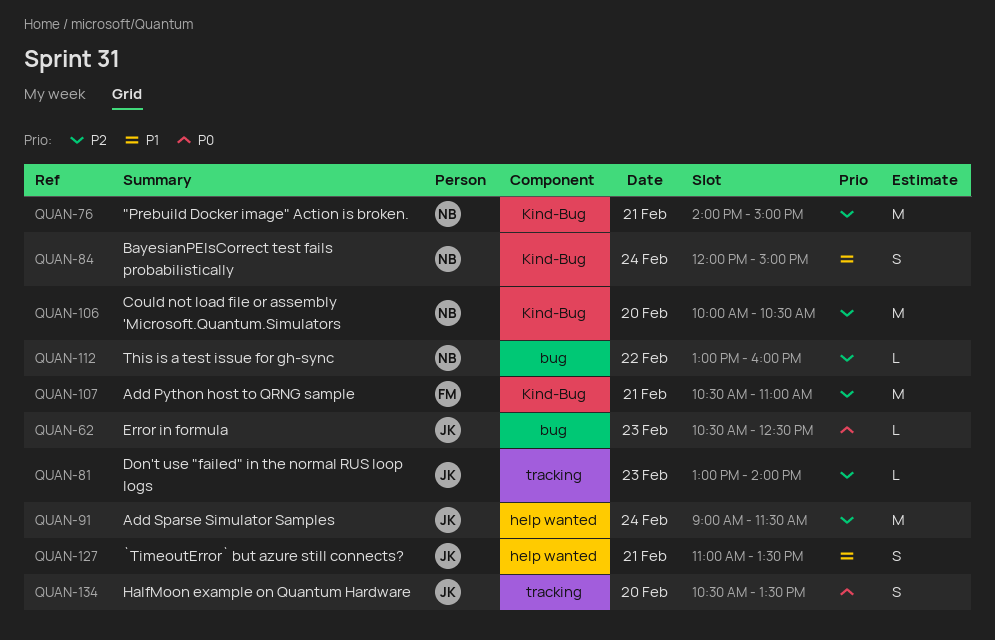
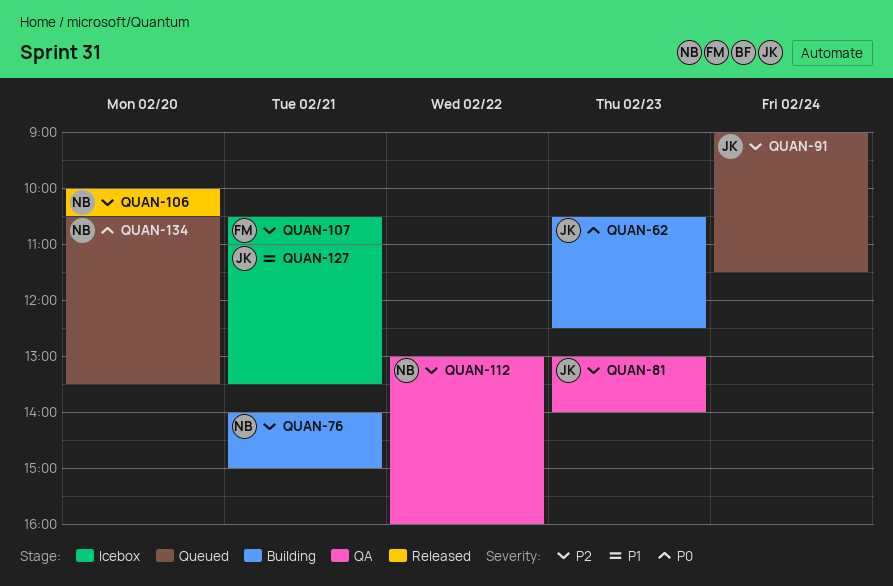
QUAN-84: present -> none
QUAN-134, owner: JK -> NB

